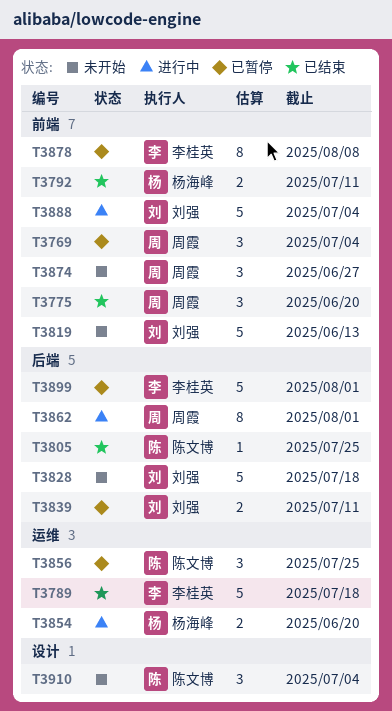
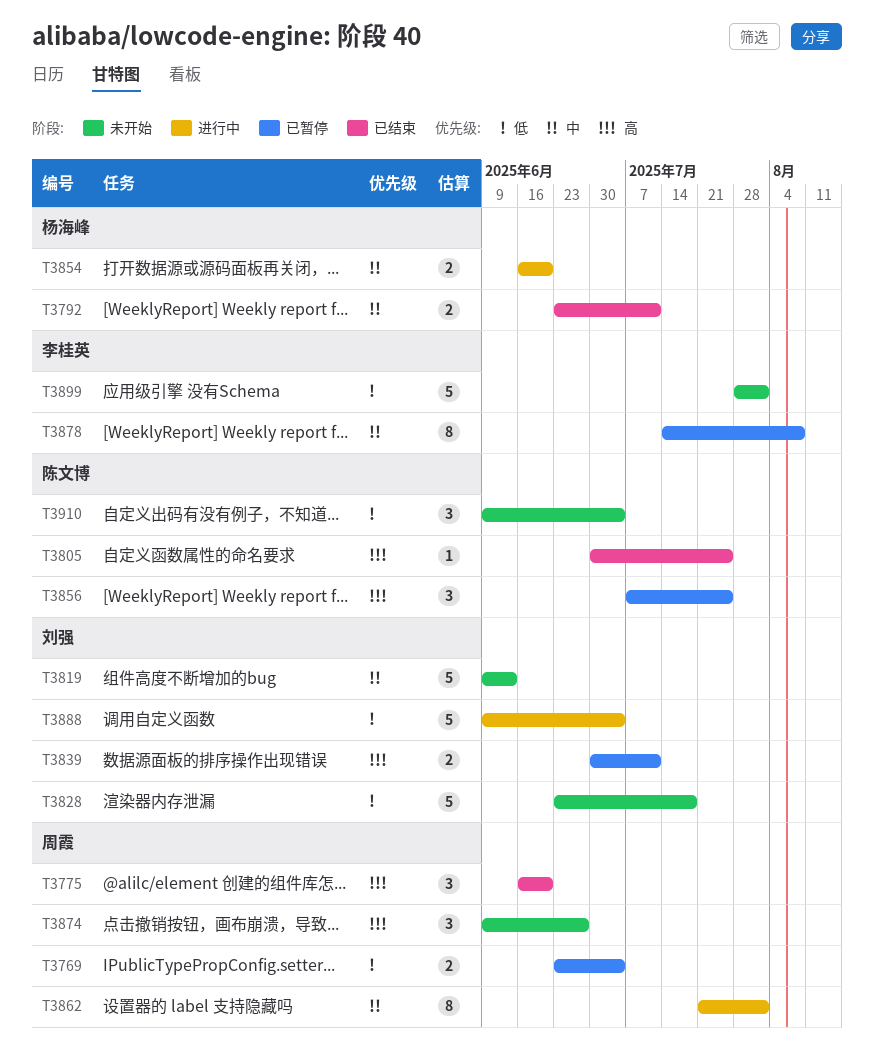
T3769, estimate: 3 -> 2
T3789: present -> none
T3899, status: 已暂停 -> 未开始

